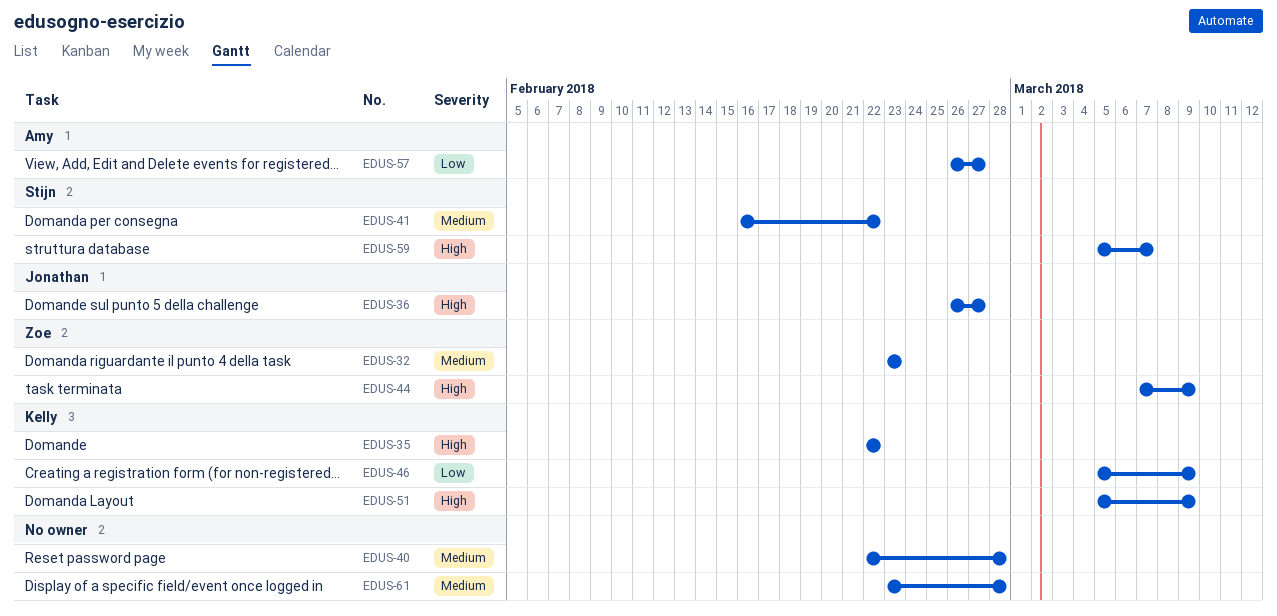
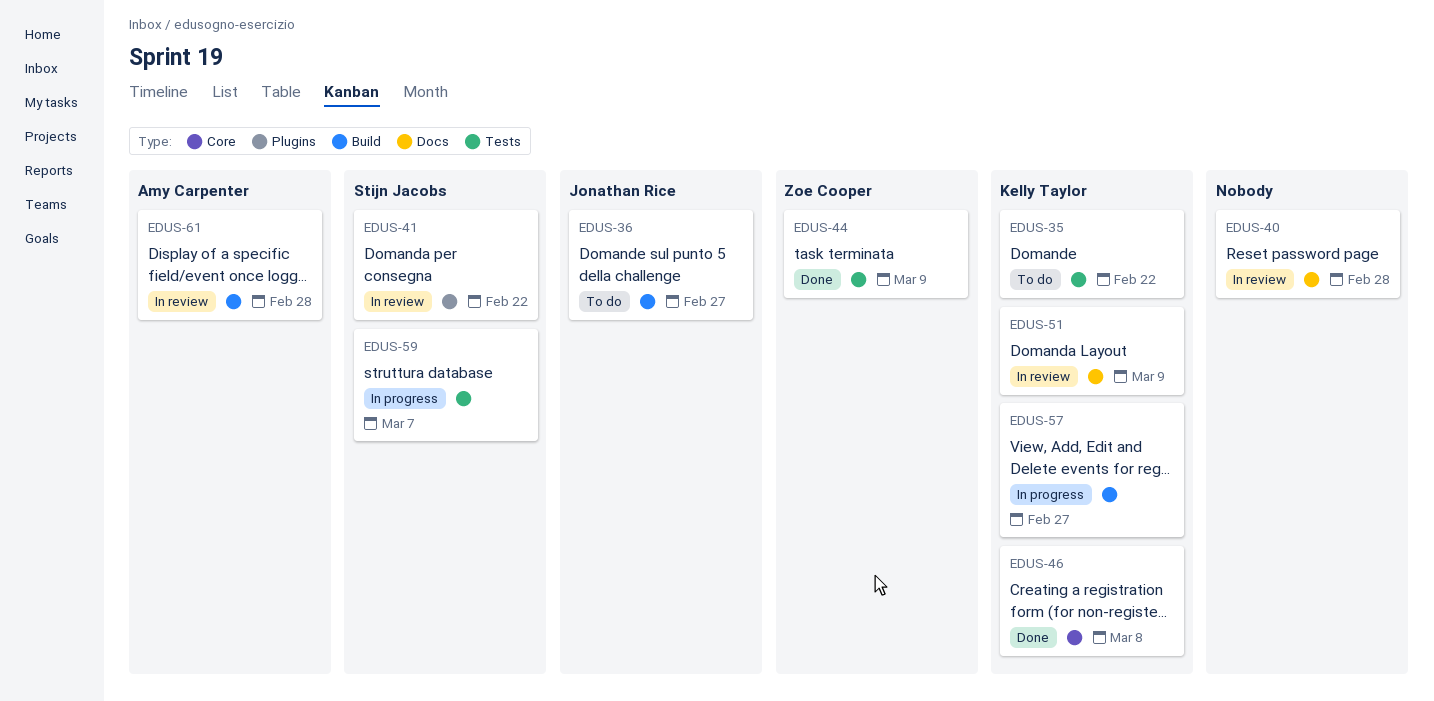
EDUS-32: present -> none
EDUS-46, due: Mar 9 -> Mar 8
EDUS-57, owner: Amy Carpenter -> Kelly Taylor
EDUS-61, owner: none -> Amy Carpenter

